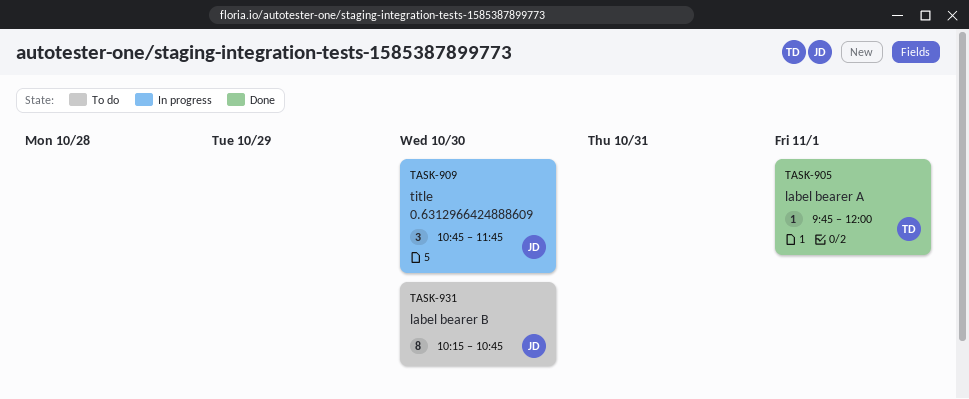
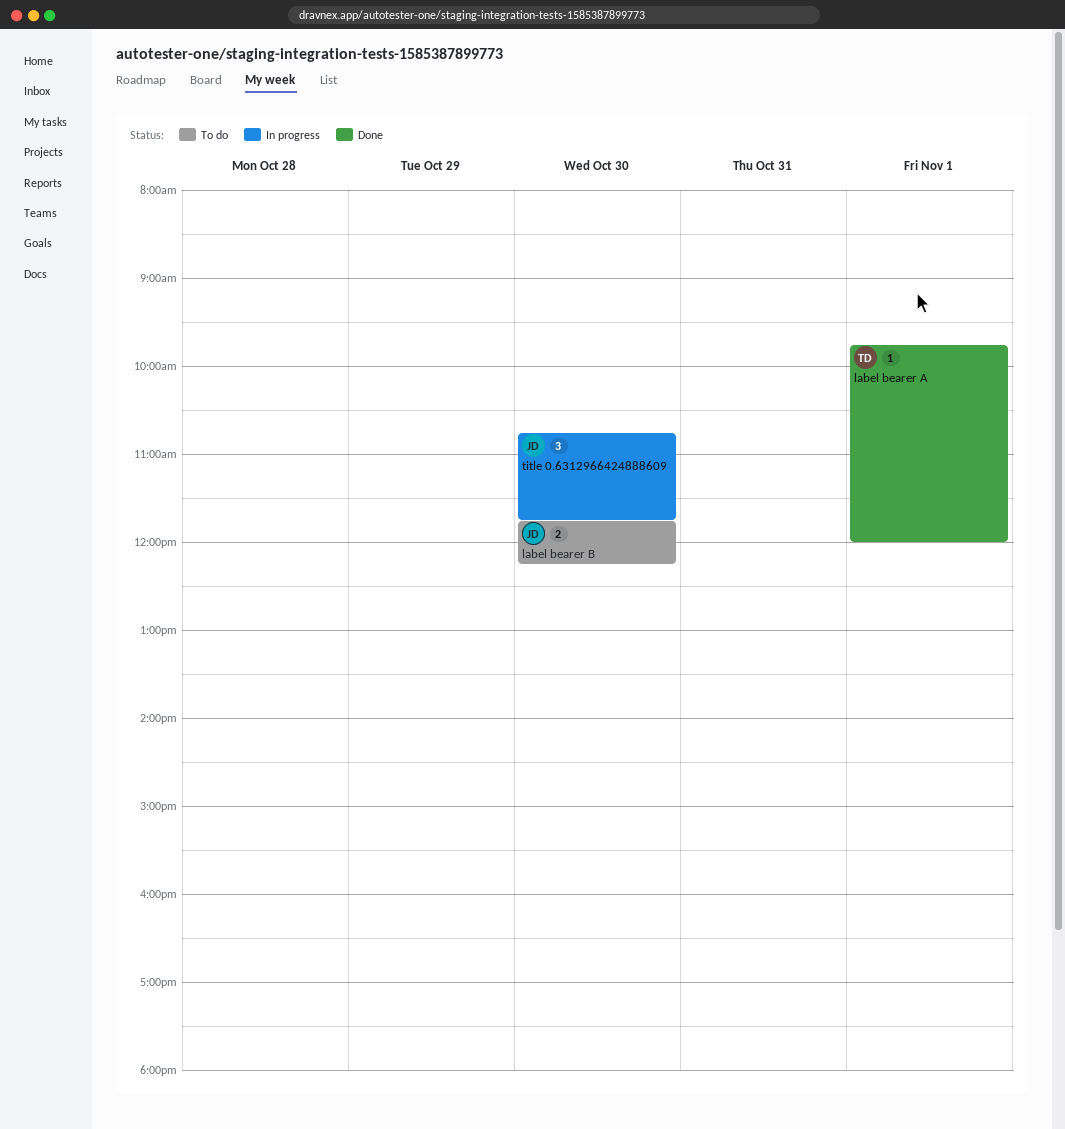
label bearer B, estimate: 8 -> 2
label bearer B, begins: 10:15 -> 11:45
label bearer B, ends: 10:45 -> 12:15

